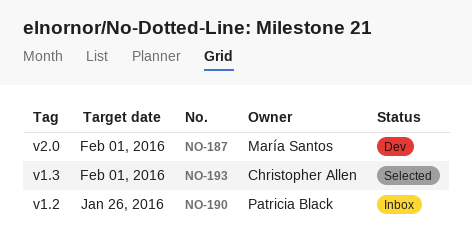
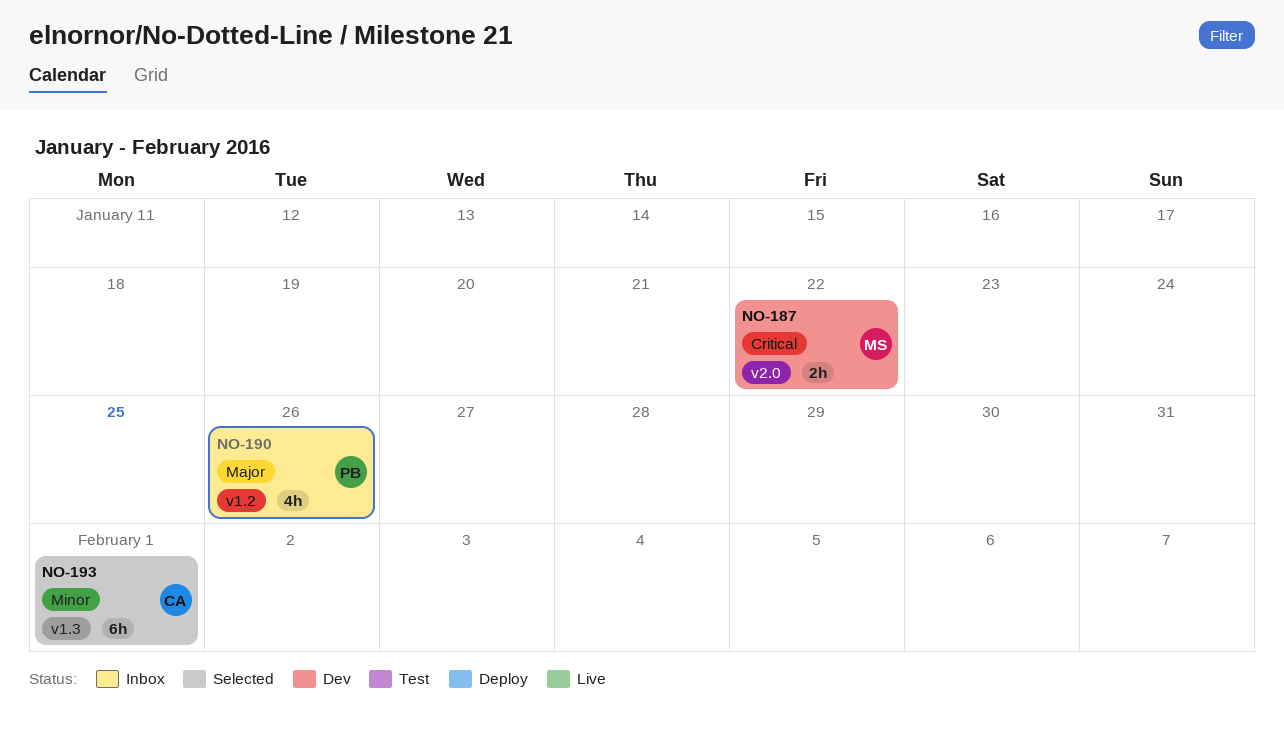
NO-187, due: Feb 1 -> Jan 22

